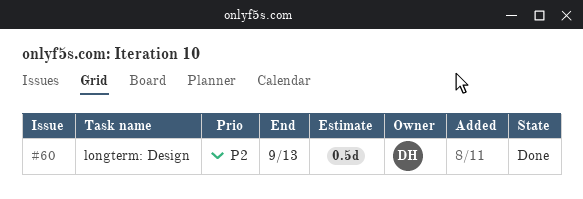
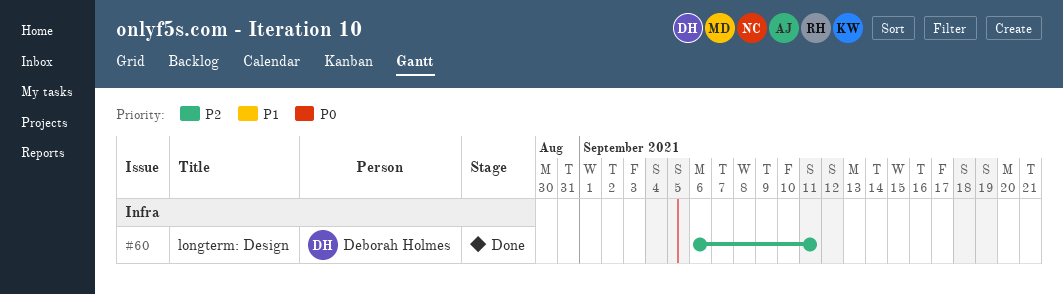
#60, due: Sep 13 -> Sep 11

